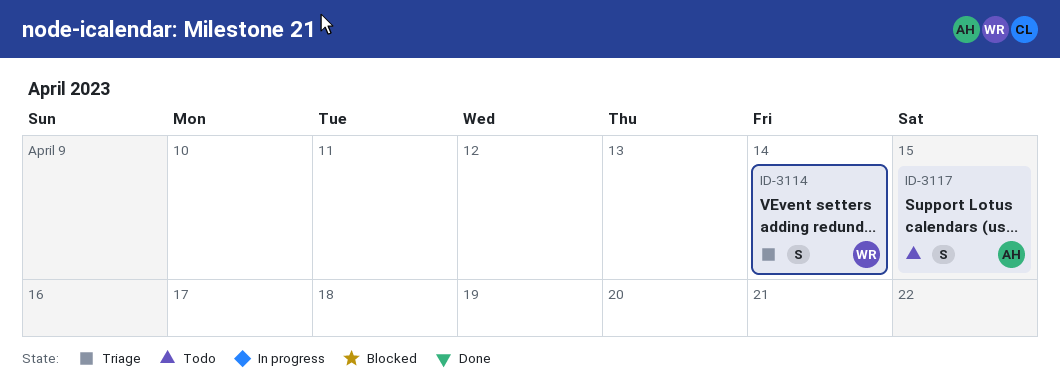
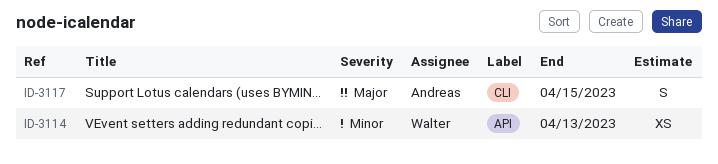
ID-3114, estimate: S -> XS
ID-3114, due: Apr 14 -> Apr 13

